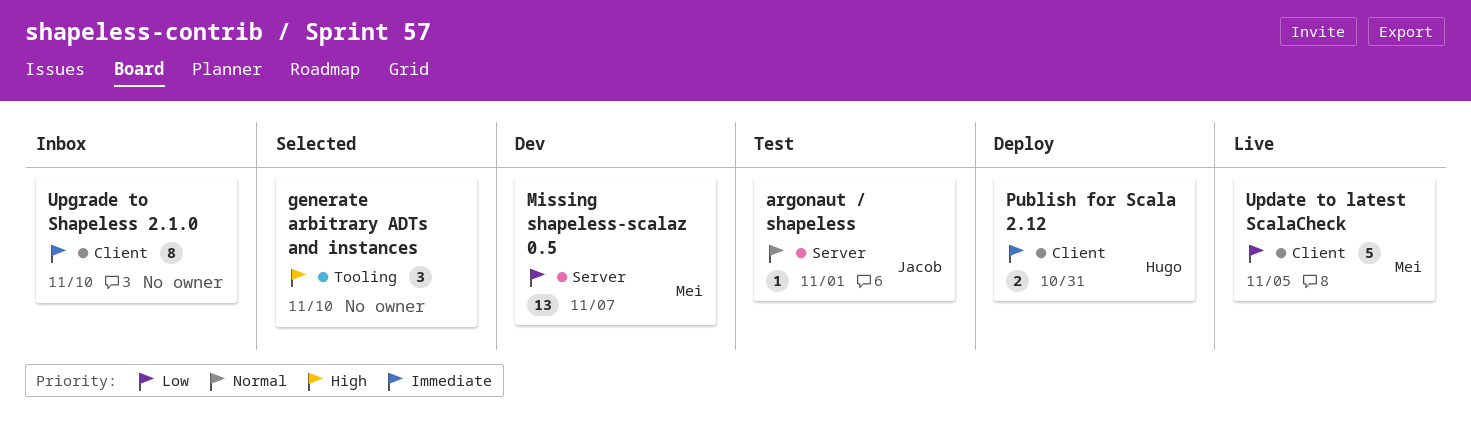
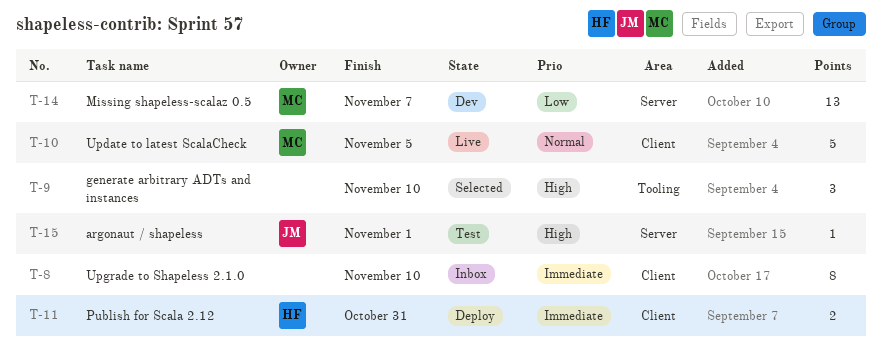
argonaut / shapeless, priority: Normal -> High
Update to latest ScalaCheck, priority: Low -> Normal

